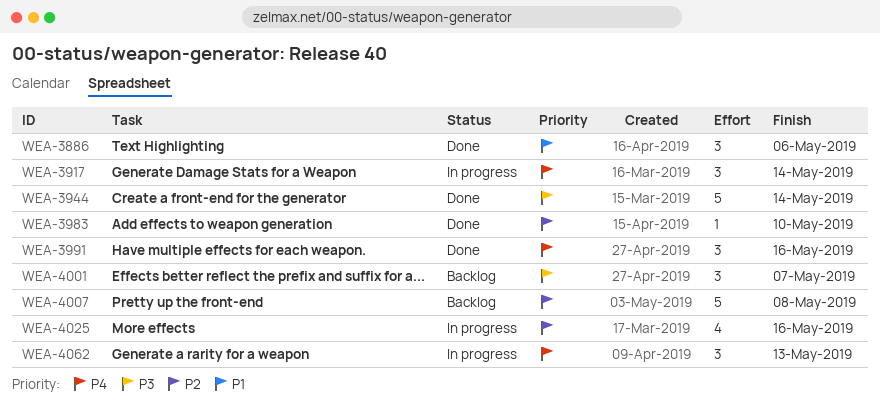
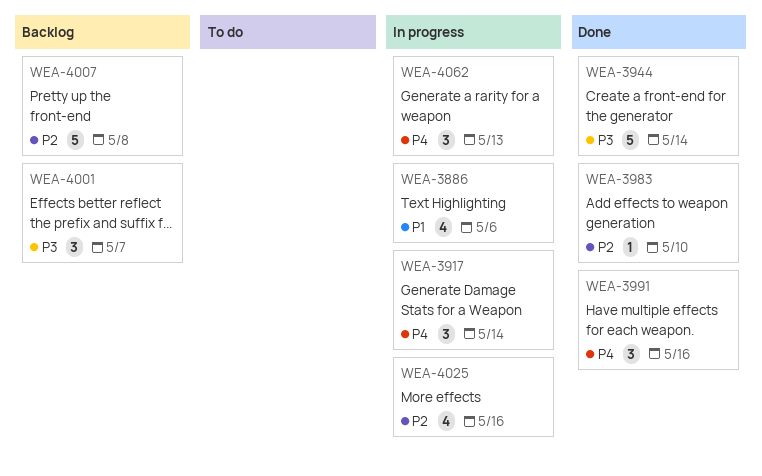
WEA-3886, status: Done -> In progress
WEA-3886, estimate: 3 -> 4

